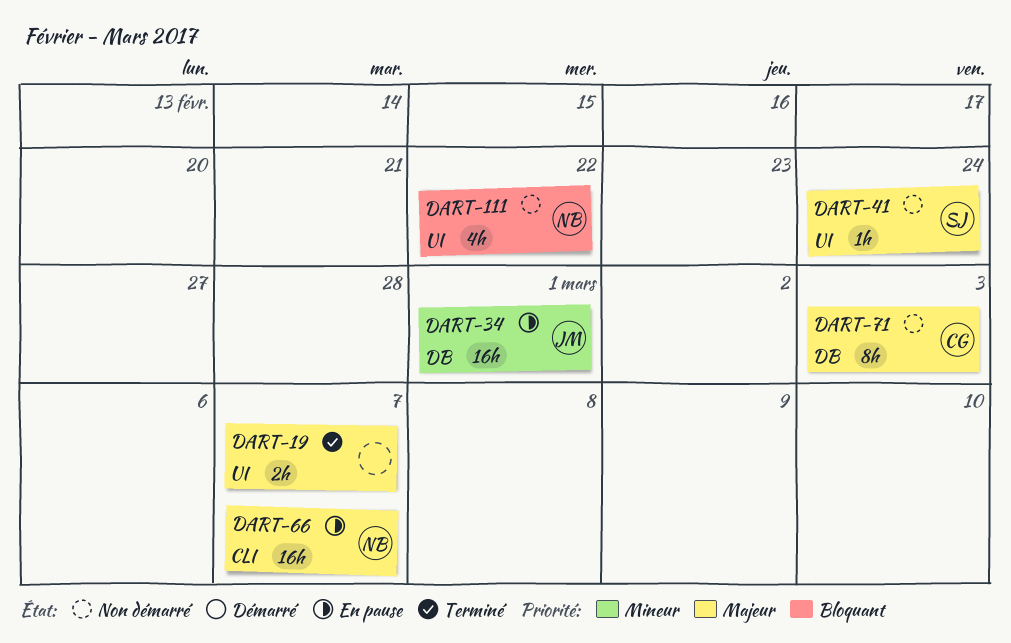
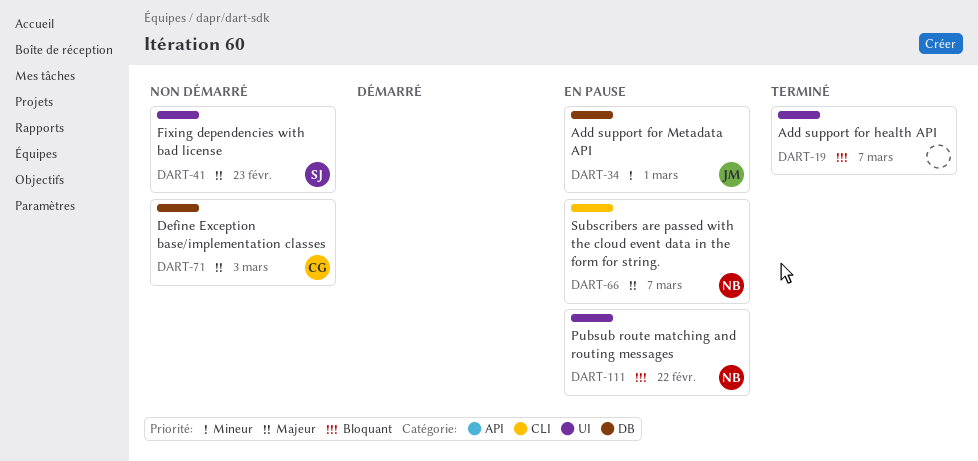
DART-19, priority: Majeur -> Bloquant
DART-41, due: Feb 24 -> Feb 23
DART-111, status: Non démarré -> En pause

